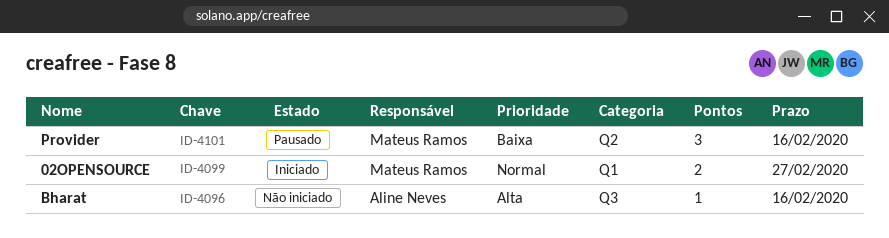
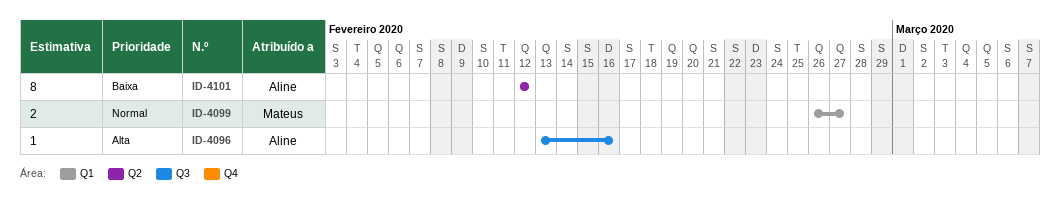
ID-4101, owner: Mateus Ramos -> Aline Neves
ID-4101, estimate: 3 -> 8
ID-4101, due: Feb 16 -> Feb 12

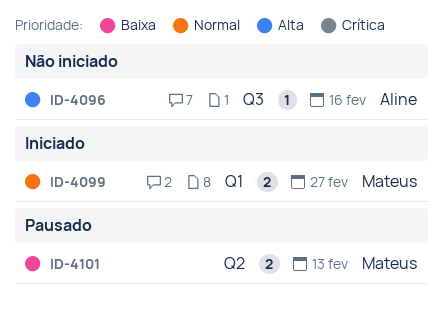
ID-4101, owner: Aline -> Mateus
ID-4101, estimate: 8 -> 2
ID-4101, due: Feb 12 -> Feb 13

